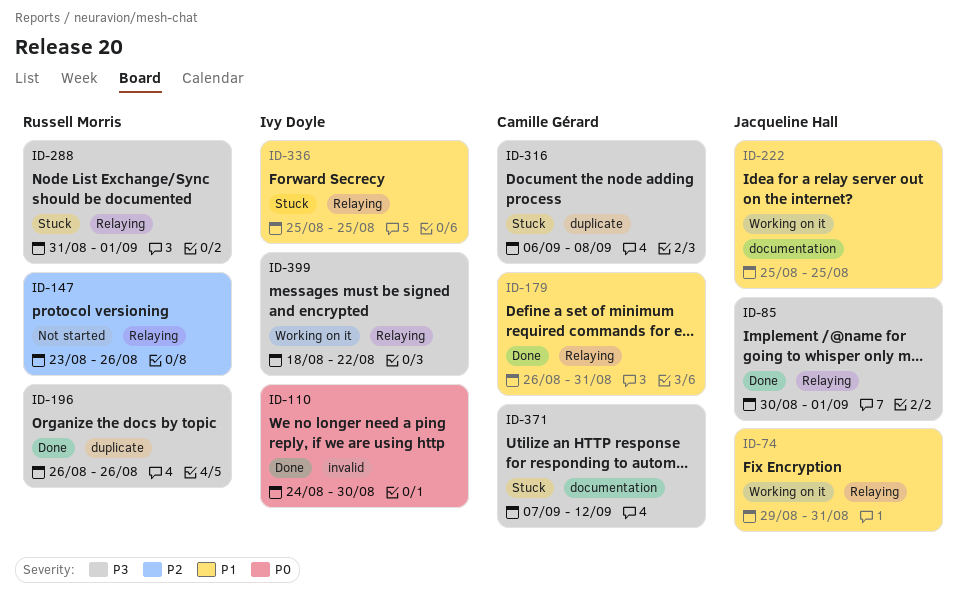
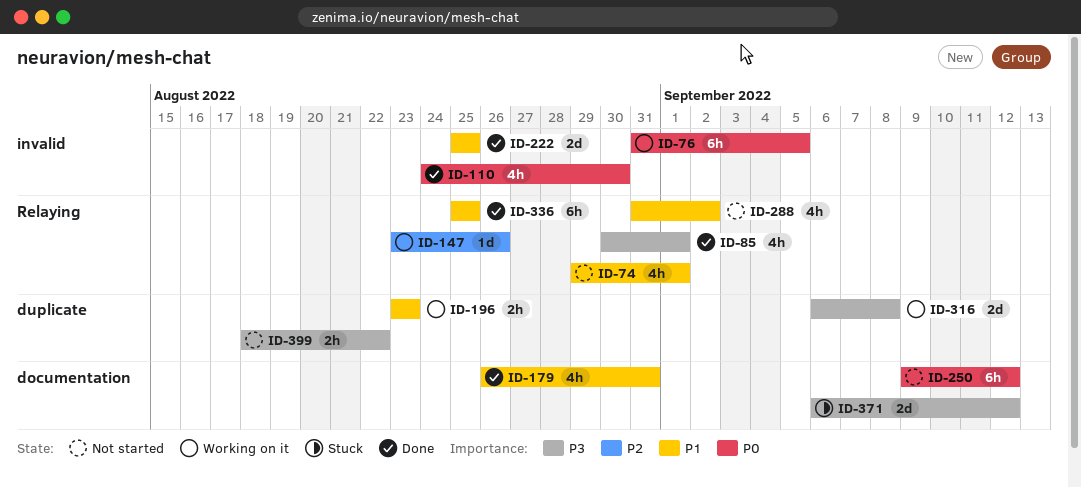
ID-74, status: Working on it -> Not started
ID-74, due: Aug 31 -> Sep 1
ID-76: none -> present
ID-147, status: Not started -> Working on it
ID-179, label: Relaying -> documentation
ID-196, status: Done -> Working on it
ID-196, priority: P3 -> P1
ID-196, start: Aug 26 -> Aug 23
ID-196, due: Aug 26 -> Aug 23
ID-222, status: Working on it -> Done
ID-222, label: documentation -> invalid
ID-250: none -> present
ID-288, status: Stuck -> Not started
ID-288, priority: P3 -> P1
ID-288, due: Sep 1 -> Sep 2
ID-316, status: Stuck -> Working on it
ID-336, status: Stuck -> Done
ID-371, start: Sep 7 -> Sep 6
ID-399, status: Working on it -> Not started
ID-399, label: Relaying -> duplicate

